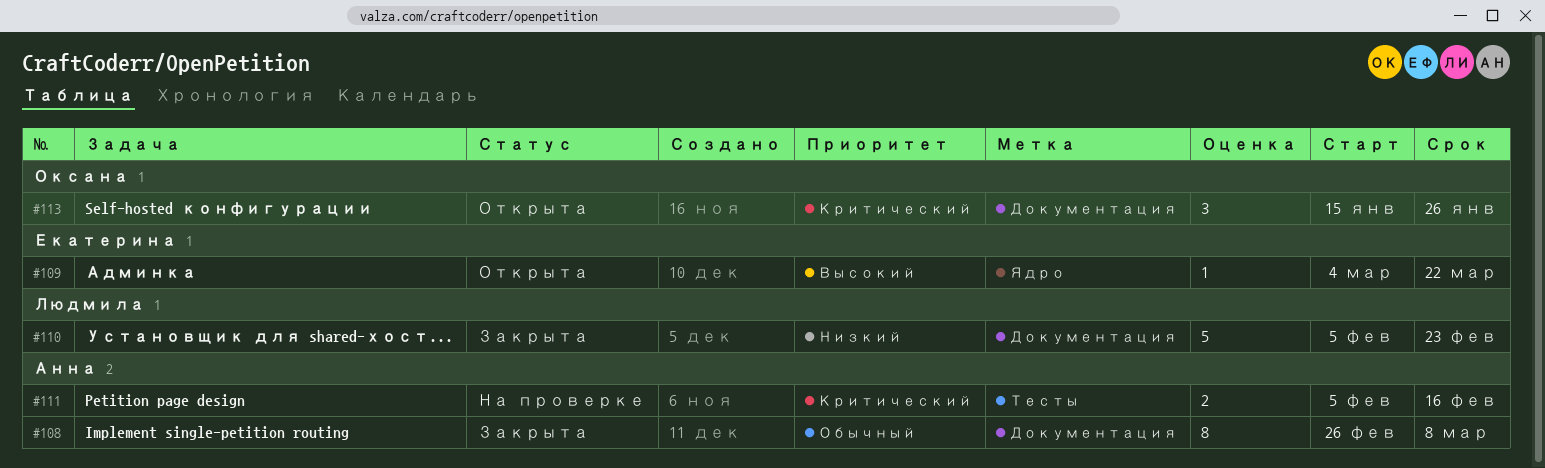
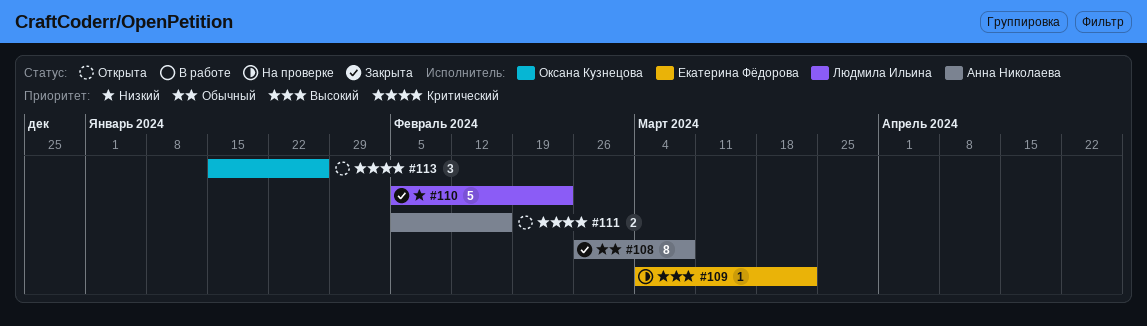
#109, status: Открыта -> На проверке
#111, status: На проверке -> Открыта

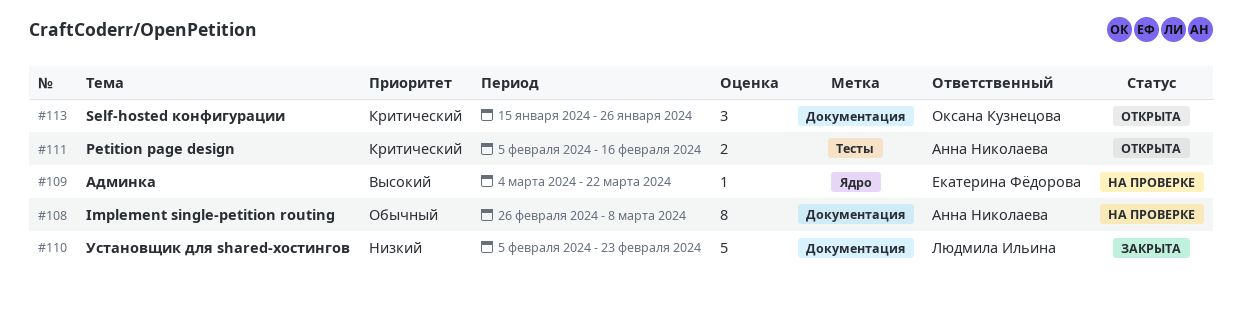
#108, status: Закрыта -> На проверке

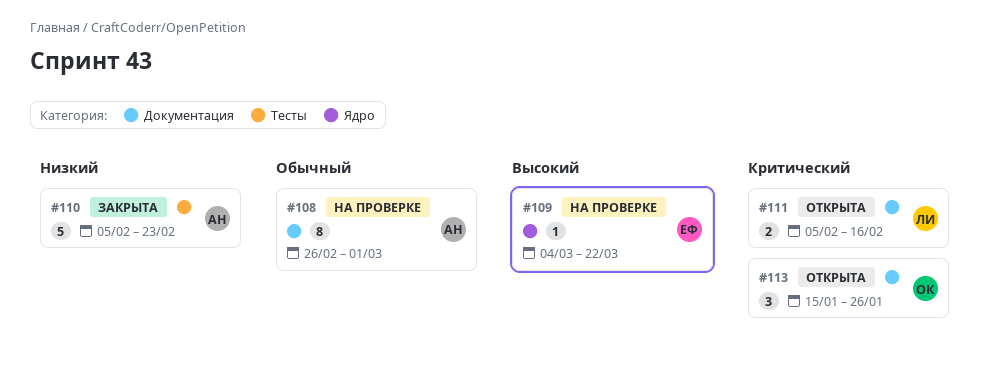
#108, due: Mar 8 -> Mar 1
#110, owner: Людмила Ильина -> Анна Николаева
#110, label: Документация -> Тесты
#111, owner: Анна Николаева -> Людмила Ильина
#111, label: Тесты -> Документация

